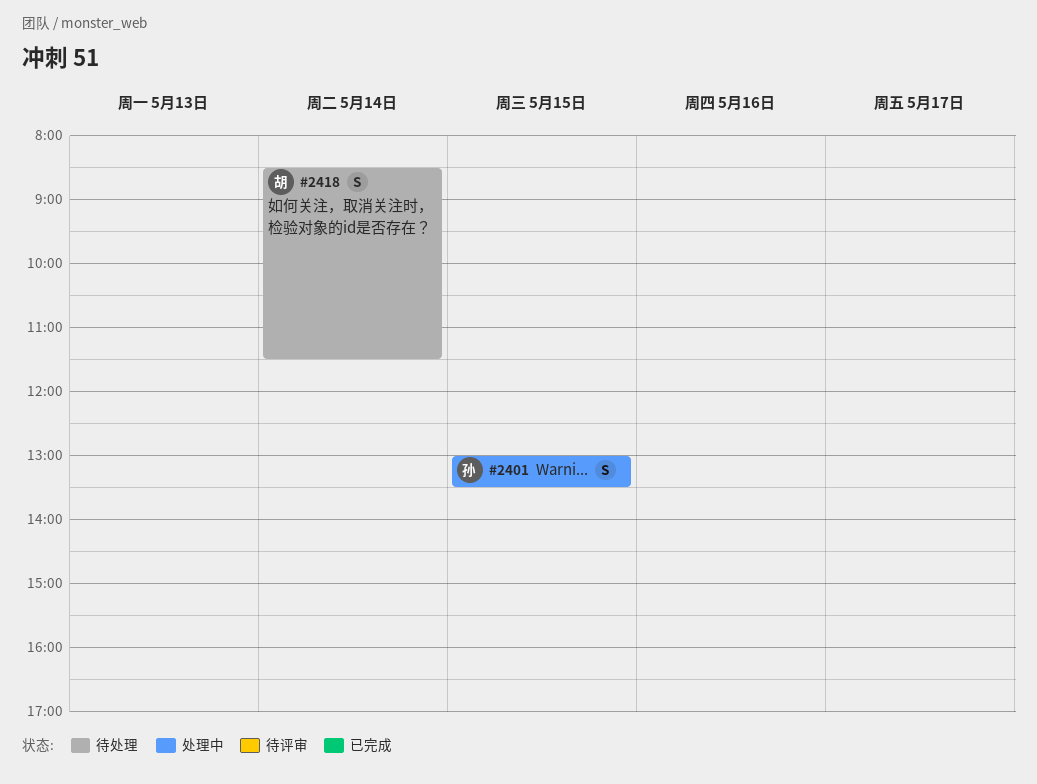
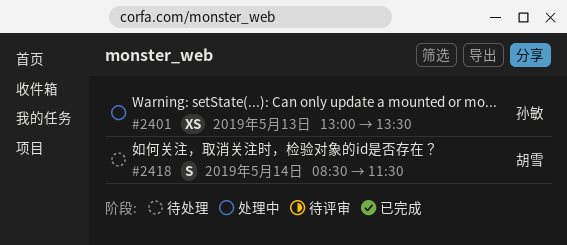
#2401, estimate: S -> XS
#2401, day: May 15 -> May 13

